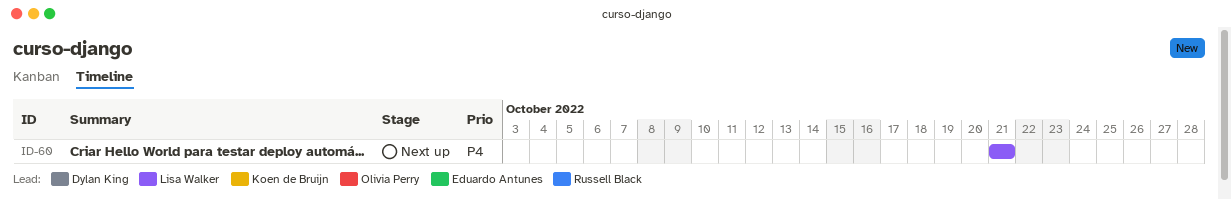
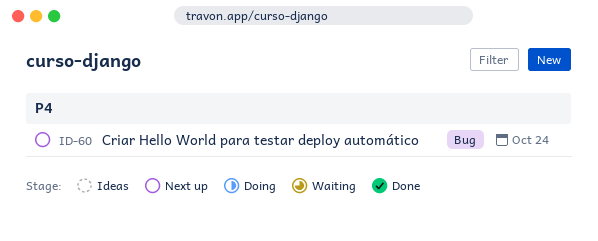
ID-60, due: Oct 21 -> Oct 24

